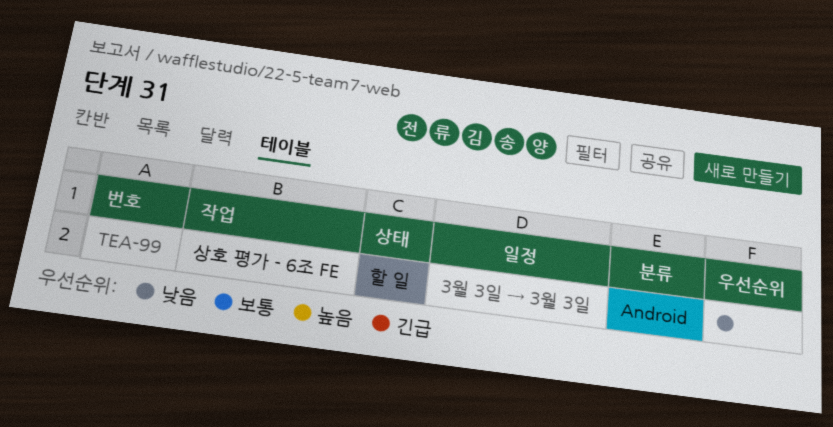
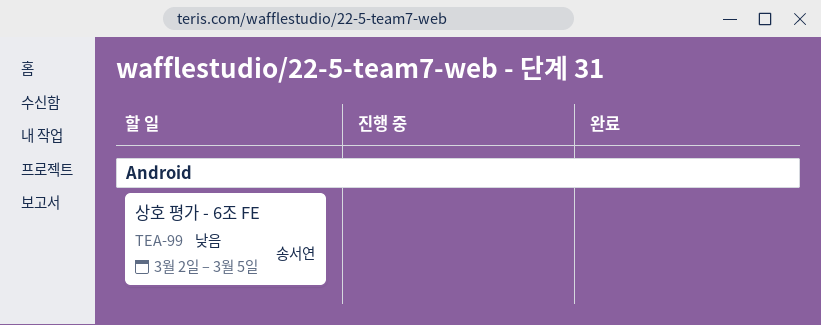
TEA-99, start: Mar 3 -> Mar 2
TEA-99, due: Mar 3 -> Mar 5

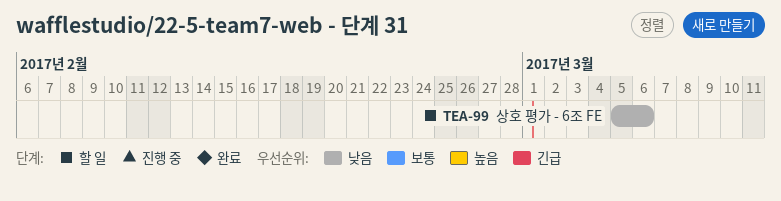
TEA-99, start: Mar 2 -> Mar 5
TEA-99, due: Mar 5 -> Mar 6

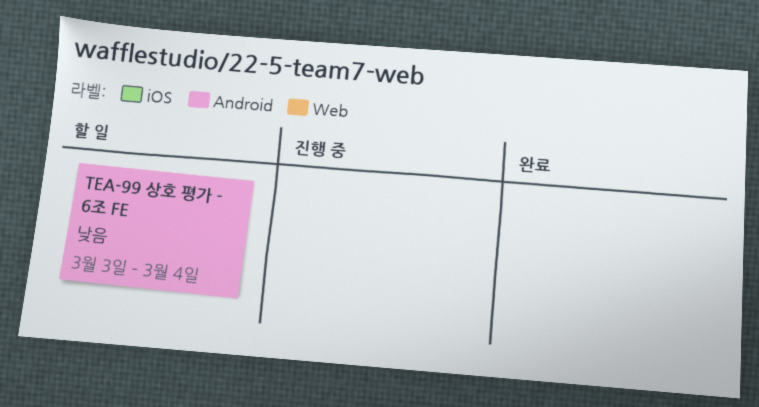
TEA-99, start: Mar 5 -> Mar 3
TEA-99, due: Mar 6 -> Mar 4

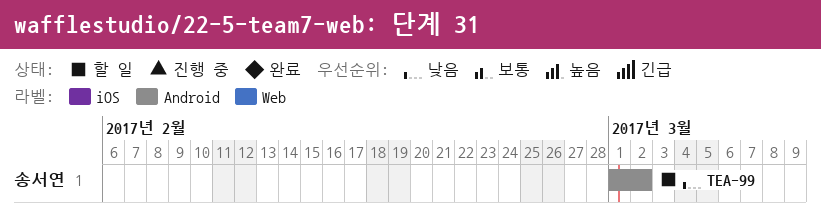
TEA-99, start: Mar 3 -> Mar 1
TEA-99, due: Mar 4 -> Mar 2

